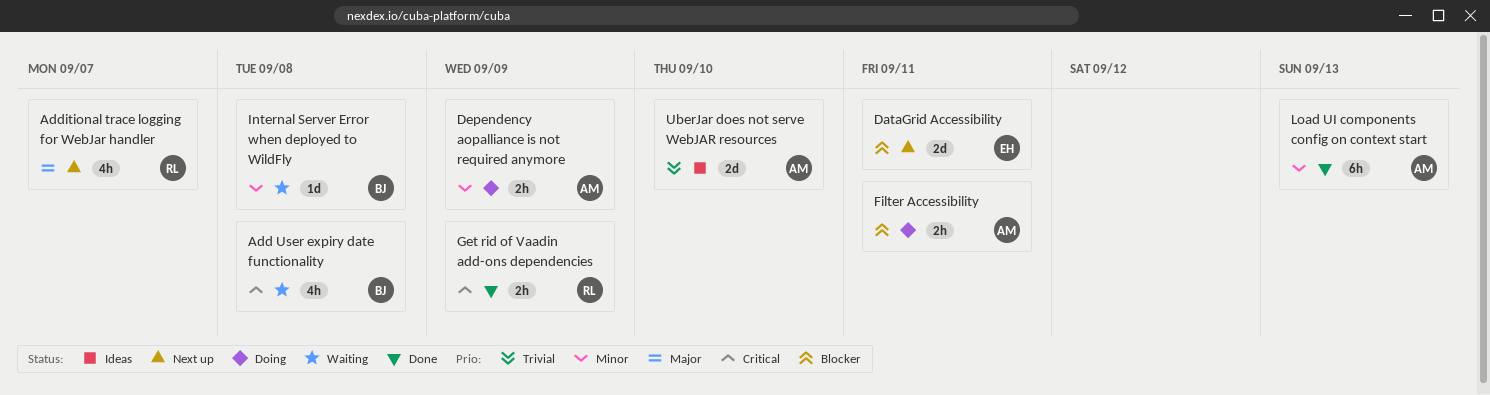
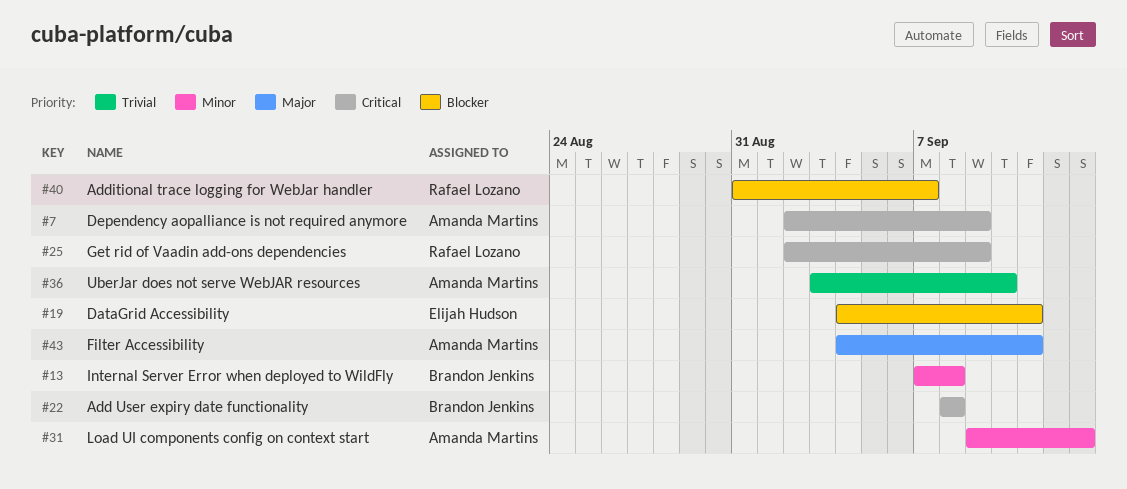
Additional trace logging for WebJar handler, priority: Major -> Blocker
Dependency aopalliance is not required anymore, priority: Minor -> Critical
Filter Accessibility, priority: Blocker -> Major

